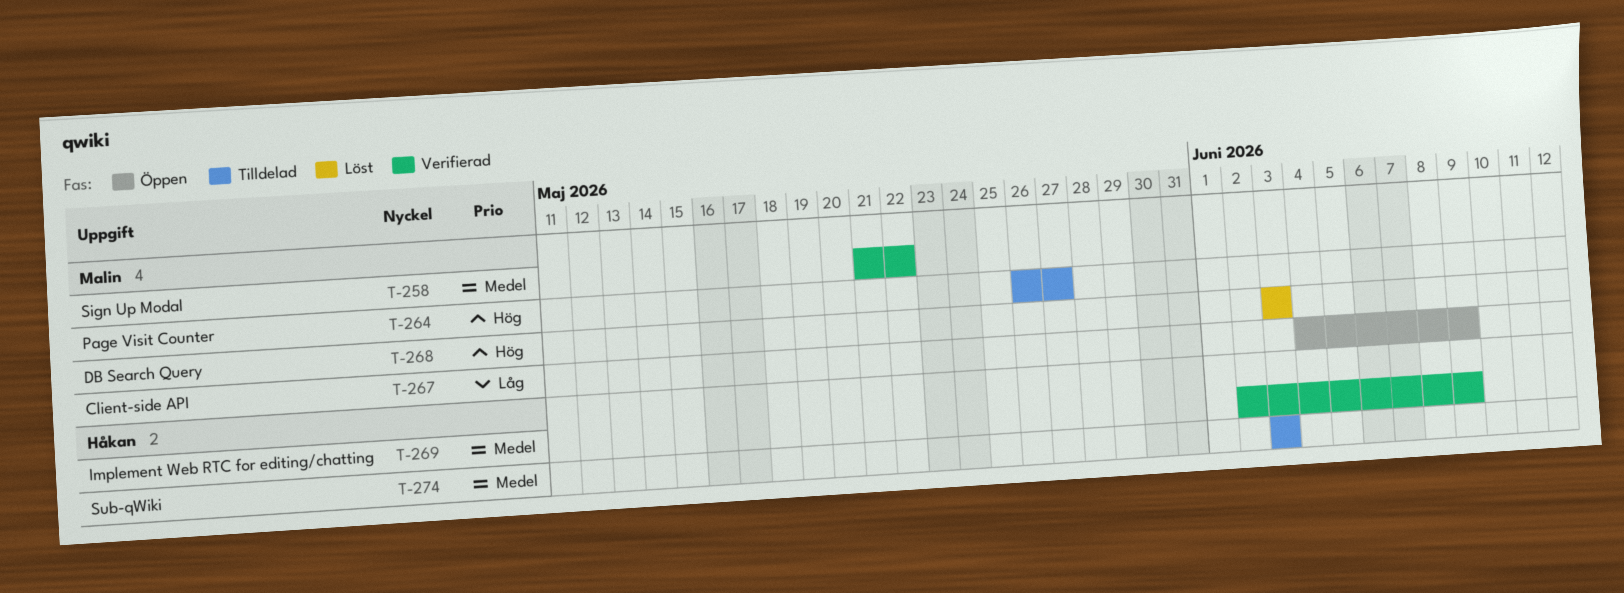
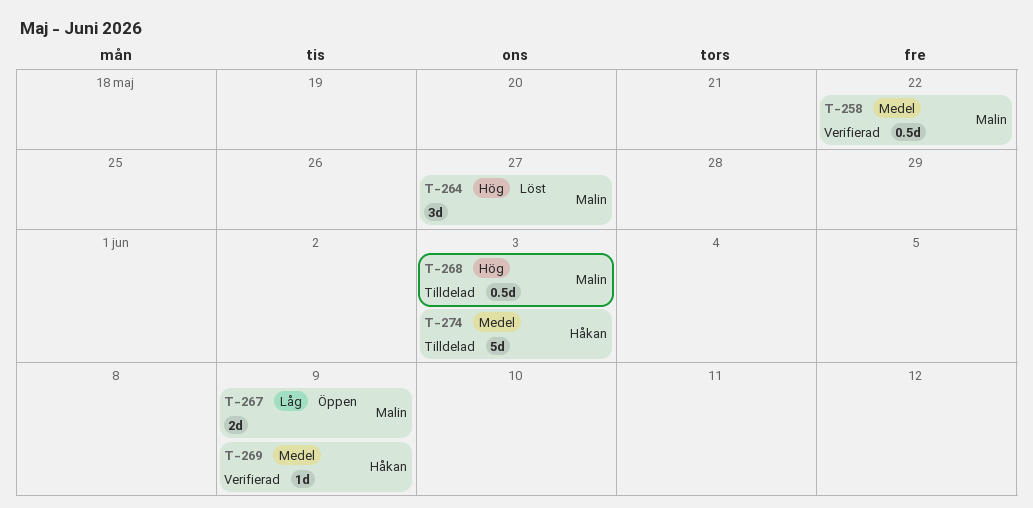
T-264, status: Tilldelad -> Löst
T-268, status: Löst -> Tilldelad

